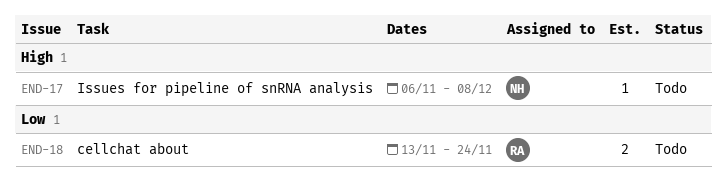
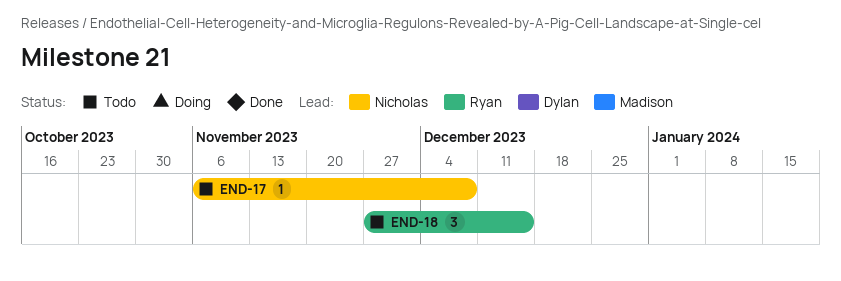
END-18, estimate: 2 -> 3
END-18, start: Nov 13 -> Nov 27
END-18, due: Nov 24 -> Dec 15

